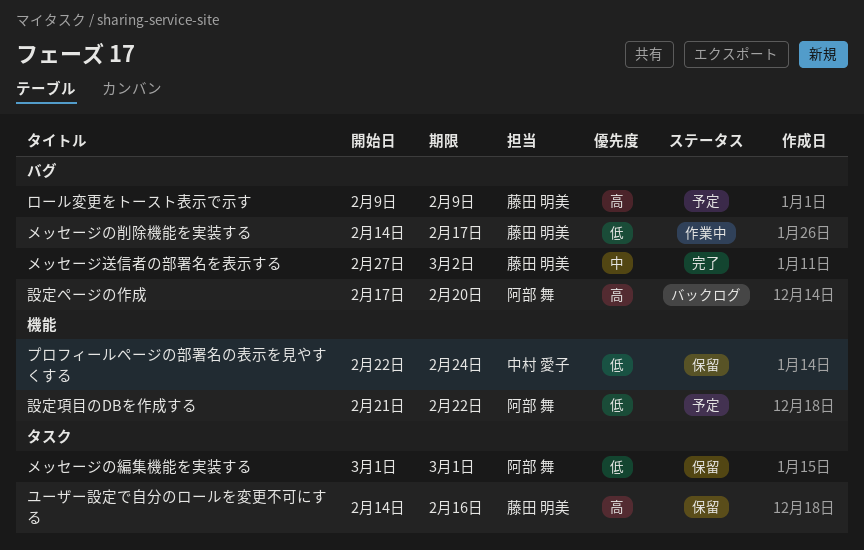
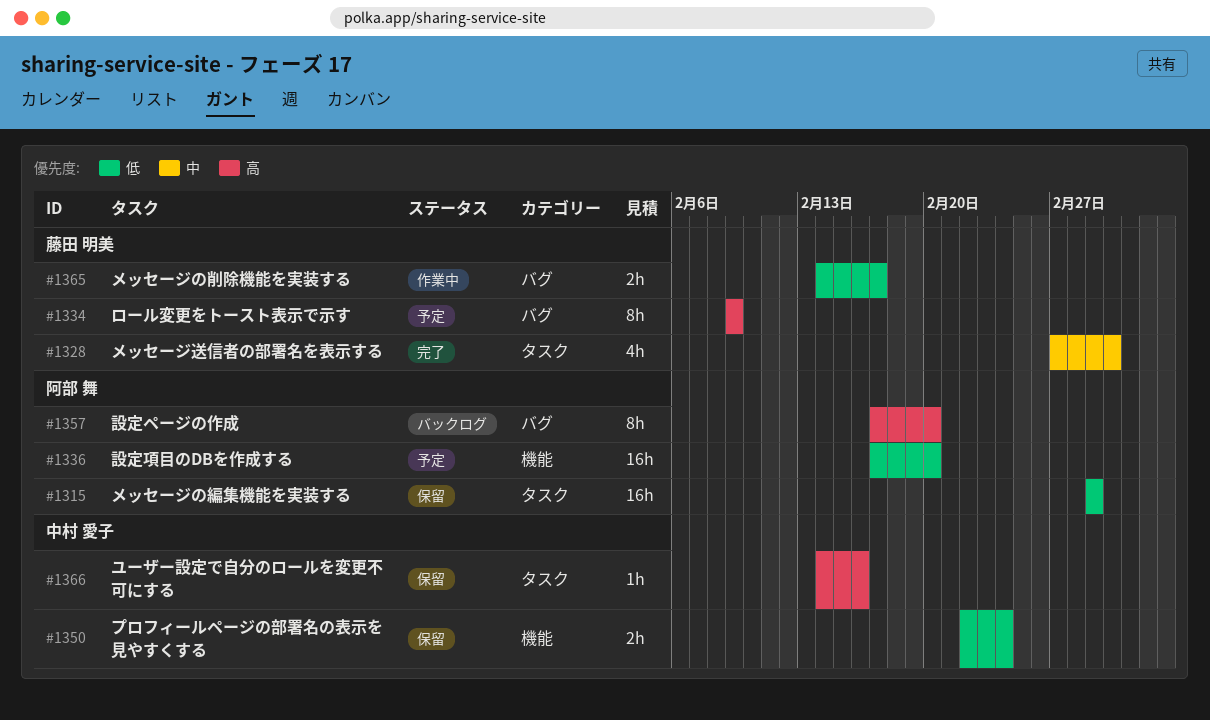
メッセージ送信者の部署名を表示する, label: バグ -> タスク
ユーザー設定で自分のロールを変更不可にする, owner: 藤田 明美 -> 中村 愛子
設定項目のDBを作成する, start: Feb 21 -> Feb 17
設定項目のDBを作成する, due: Feb 22 -> Feb 20

